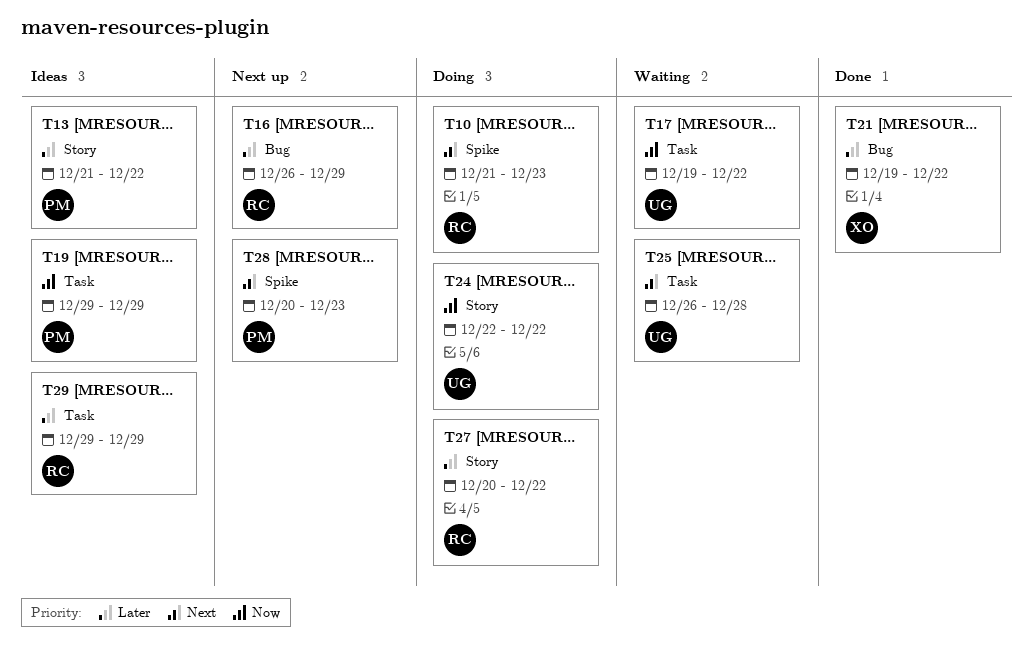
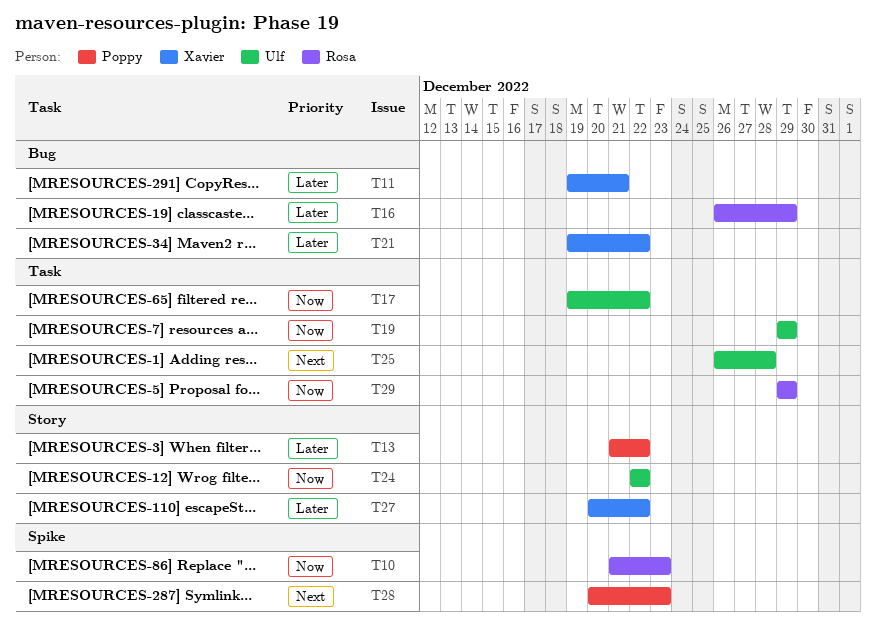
T10, priority: Next -> Now
T11: none -> present
T19, owner: Poppy -> Ulf
T27, owner: Rosa -> Xavier
T29, priority: Later -> Now

